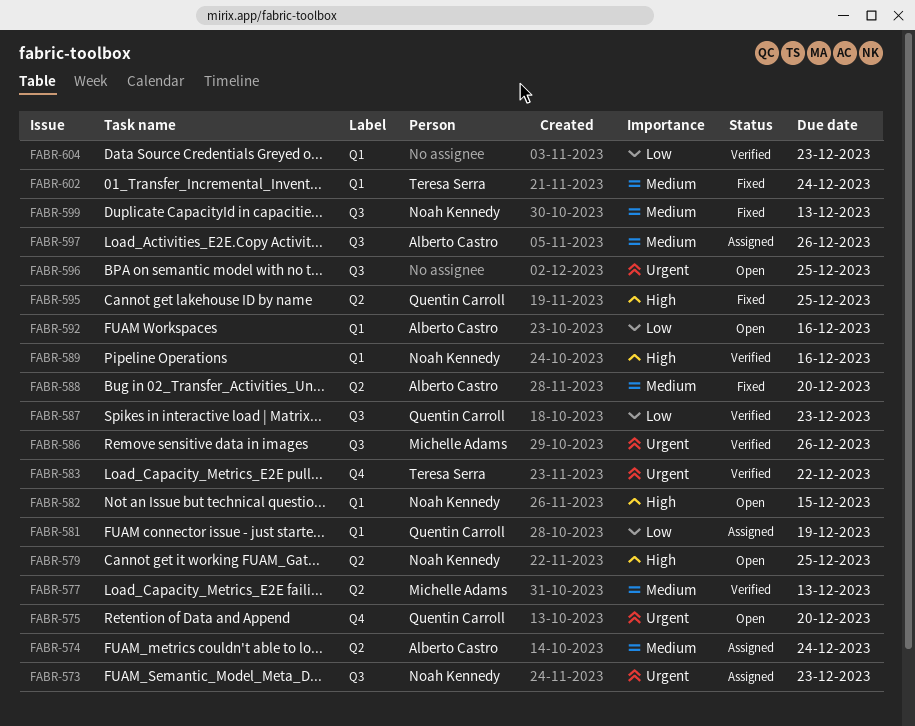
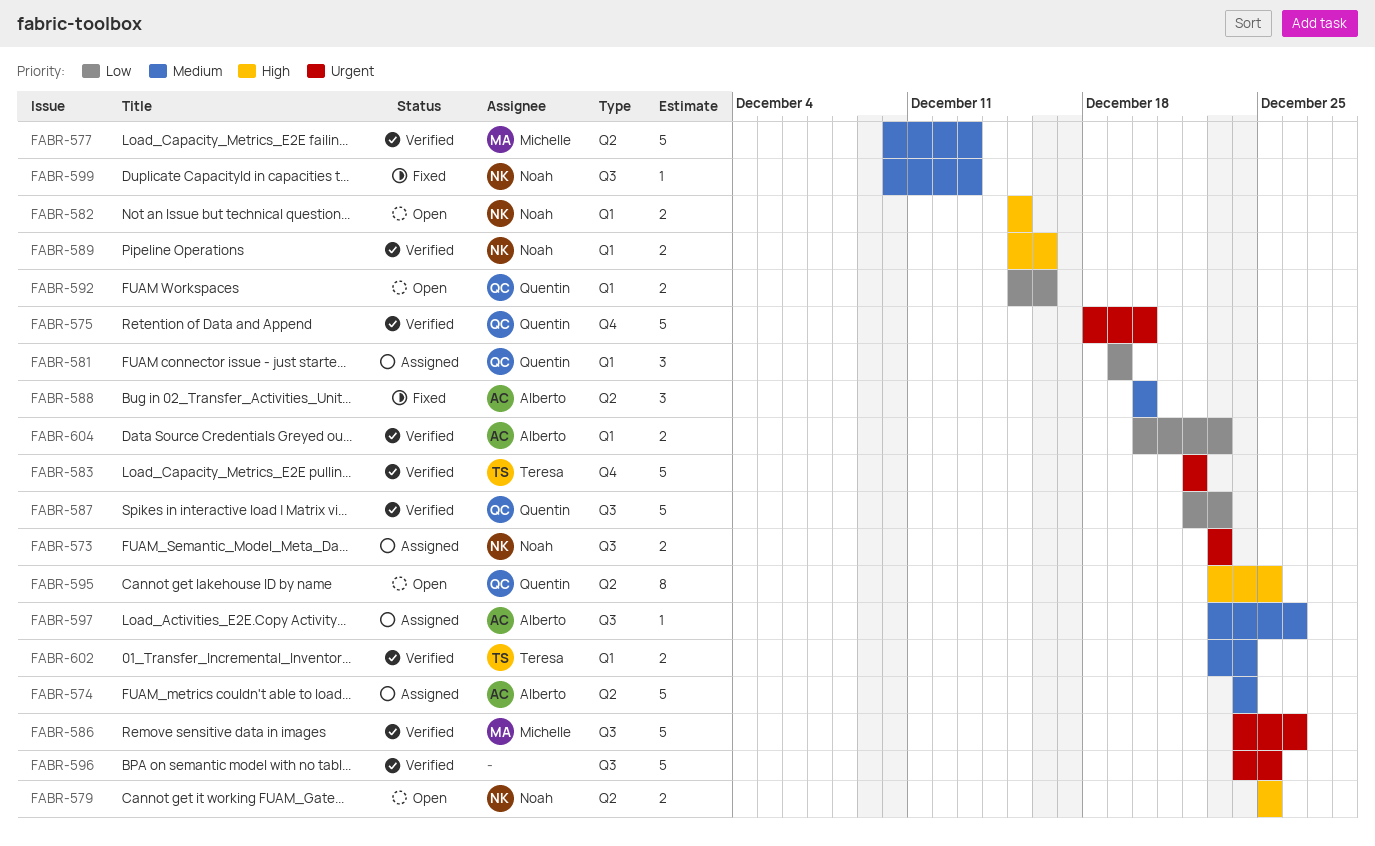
FABR-575, status: Open -> Verified
FABR-592, owner: Alberto Castro -> Quentin Carroll
FABR-595, status: Fixed -> Open
FABR-596, status: Open -> Verified
FABR-602, status: Fixed -> Verified
FABR-604, owner: none -> Alberto Castro

